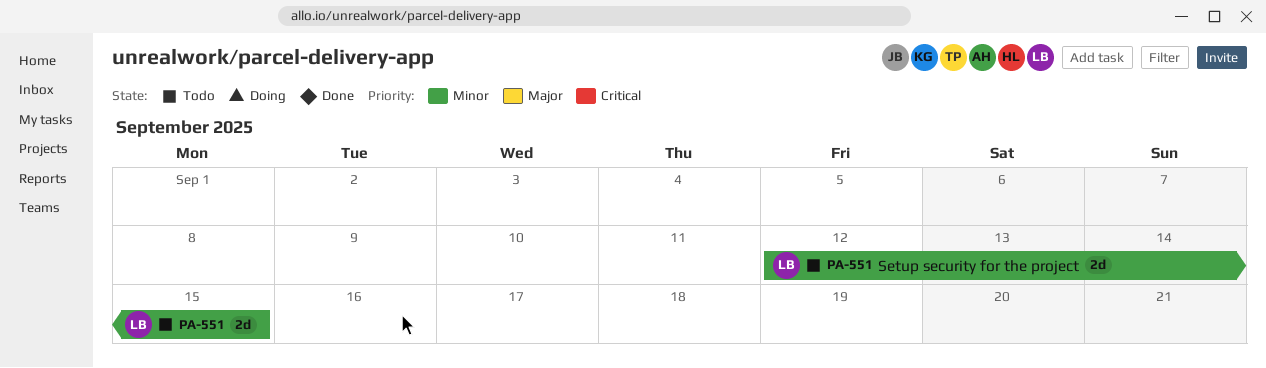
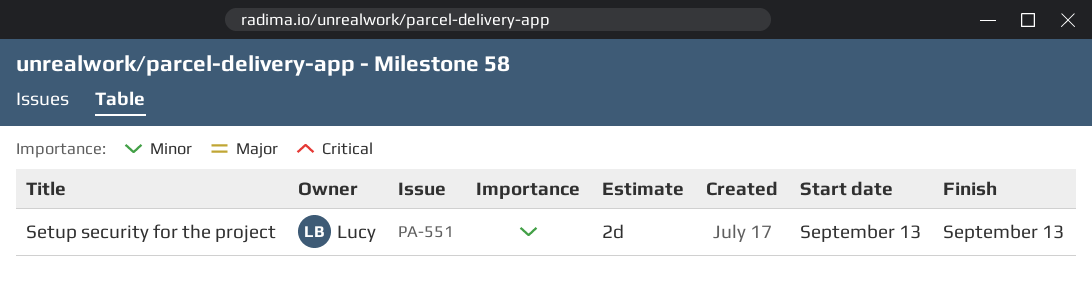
PA-551, start: Sep 12 -> Sep 13
PA-551, due: Sep 15 -> Sep 13

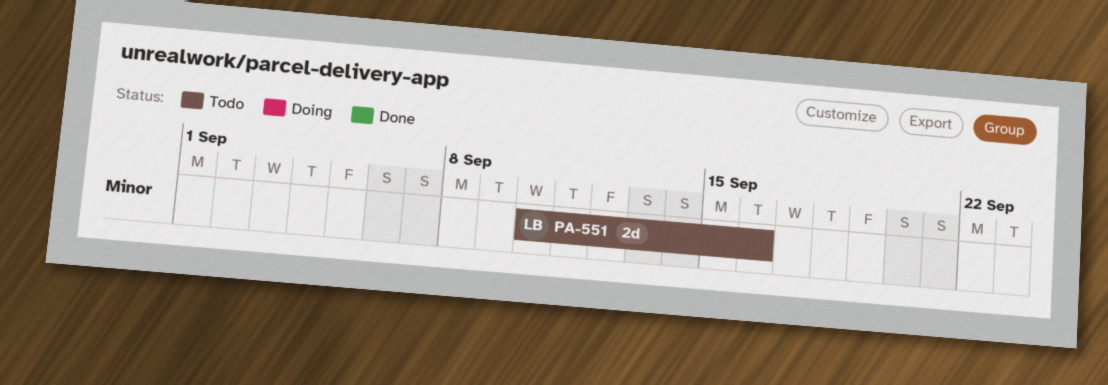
PA-551, start: Sep 13 -> Sep 10
PA-551, due: Sep 13 -> Sep 16

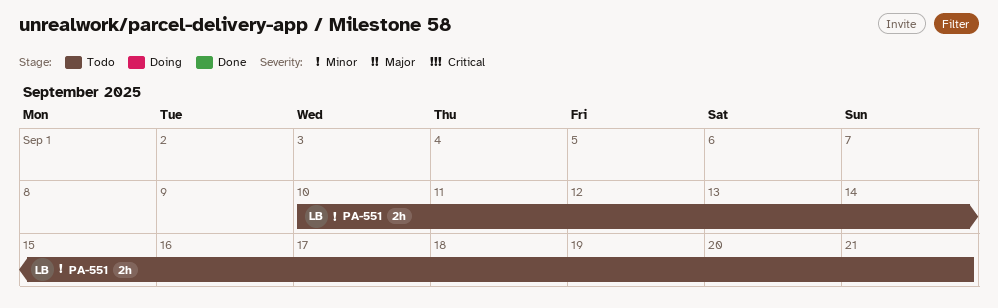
PA-551, estimate: 2d -> 2h
PA-551, due: Sep 16 -> Sep 21

